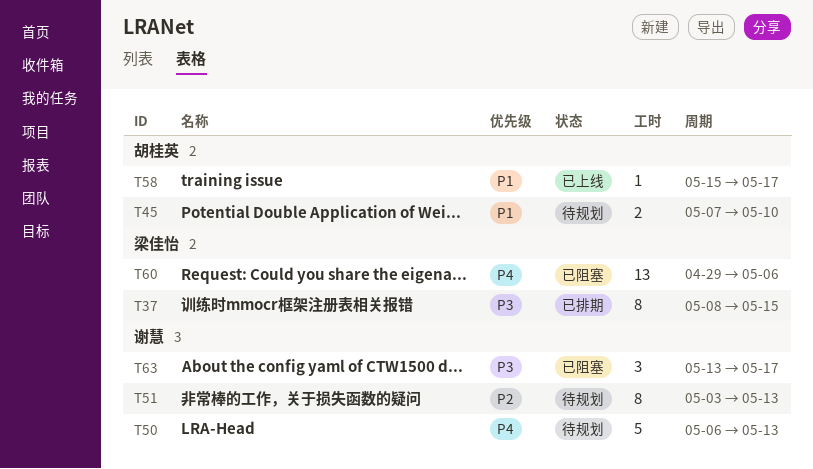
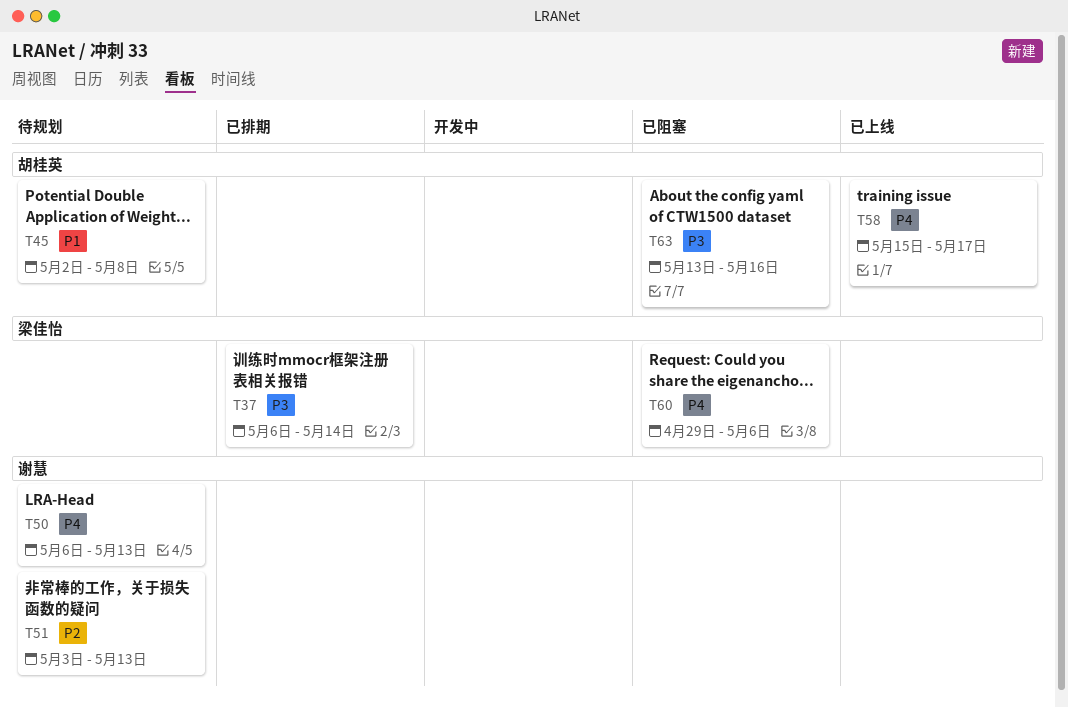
T37, start: May 8 -> May 6
T37, due: May 15 -> May 14
T45, start: May 7 -> May 2
T45, due: May 10 -> May 8
T58, priority: P1 -> P4
T63, owner: 谢慧 -> 胡桂英
T63, due: May 17 -> May 16

